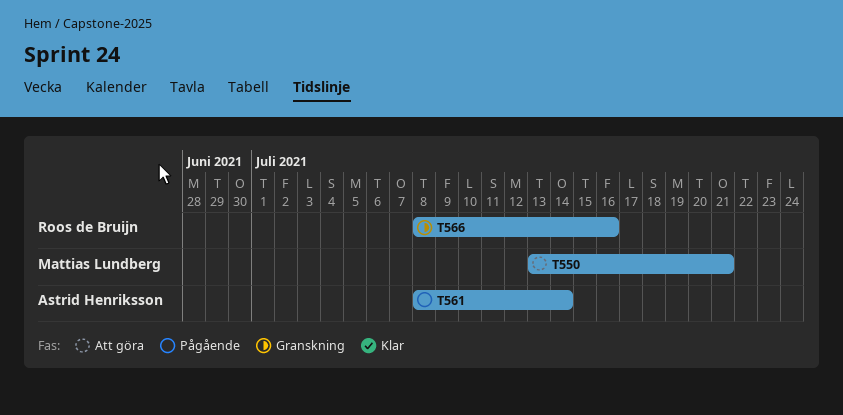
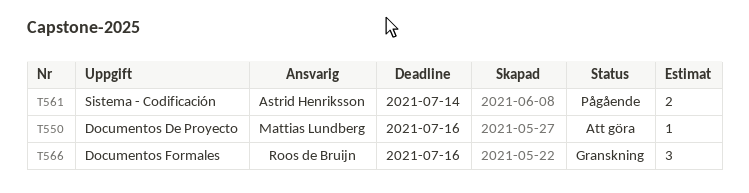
T550, due: Jul 21 -> Jul 16

